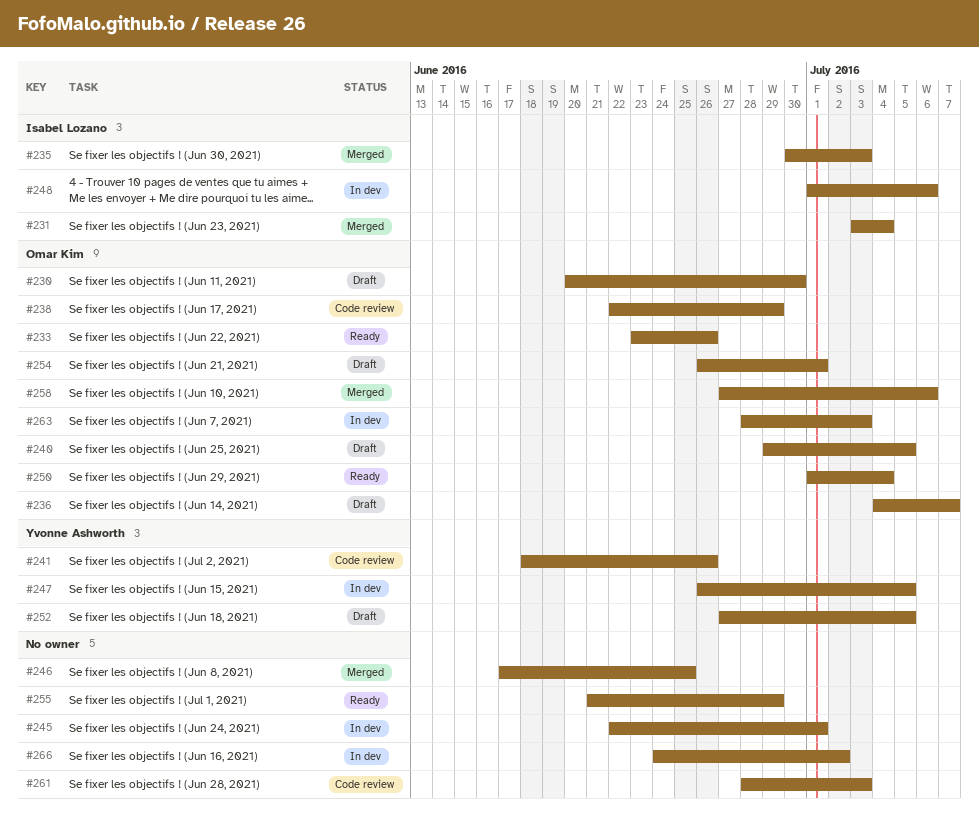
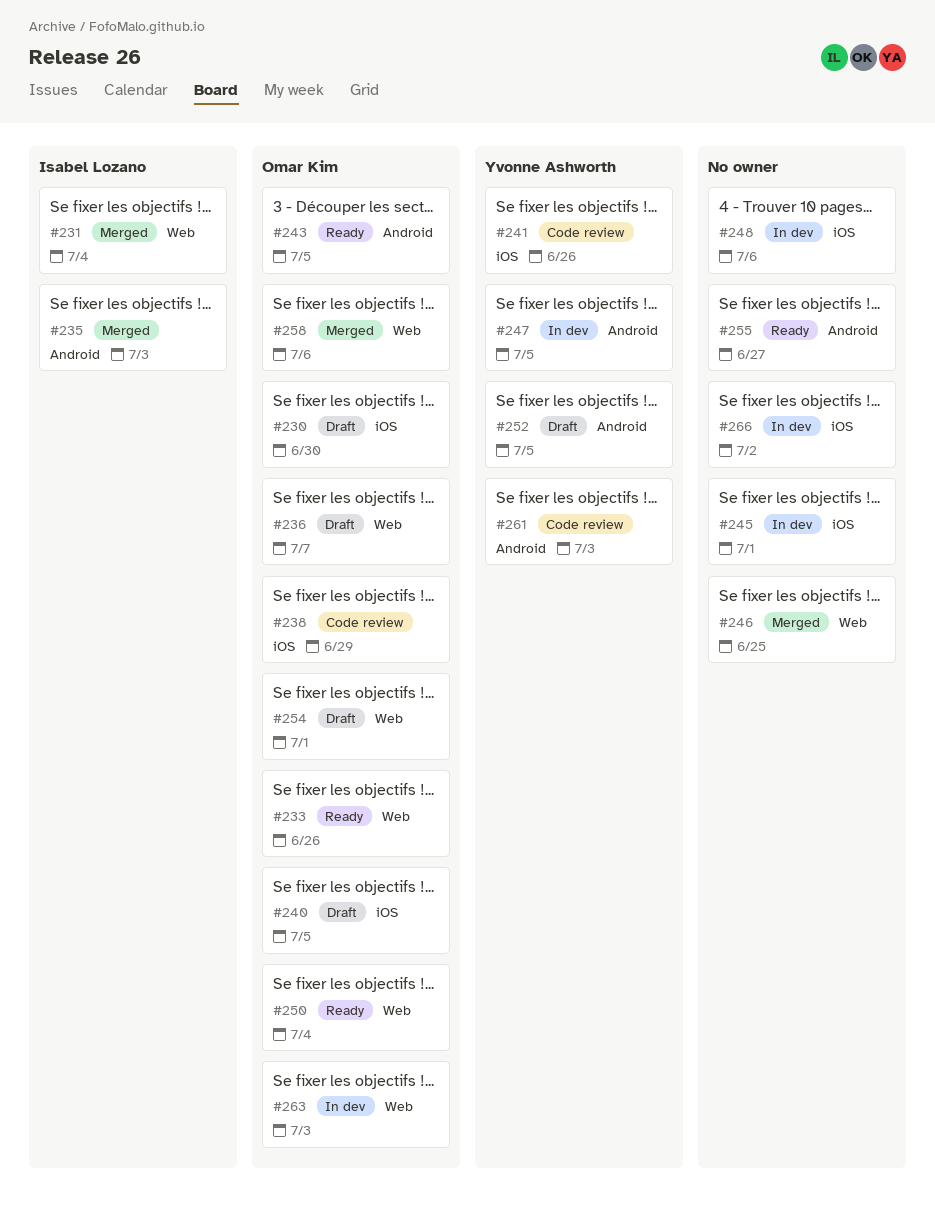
#243: none -> present
#248, owner: Isabel Lozano -> none
#255, due: Jun 29 -> Jun 27
#261, owner: none -> Yvonne Ashworth

